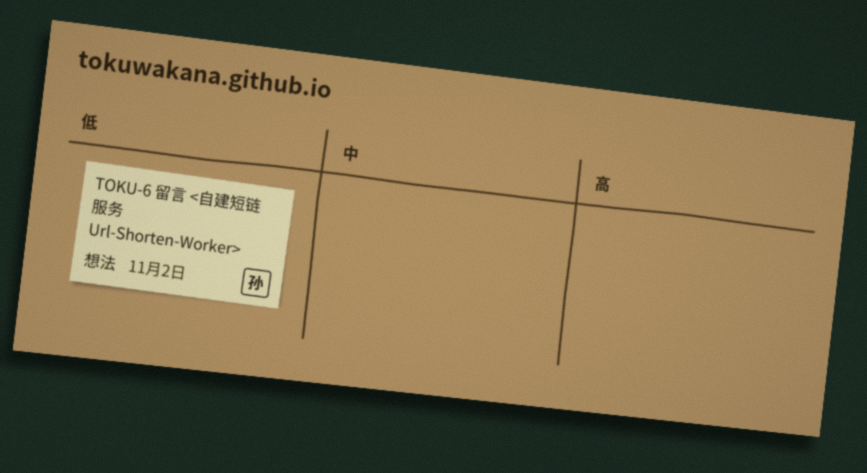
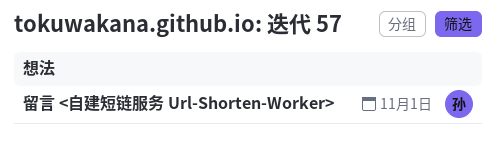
留言 <自建短链服务 Url-Shorten-Worker>, due: Nov 2 -> Nov 1

